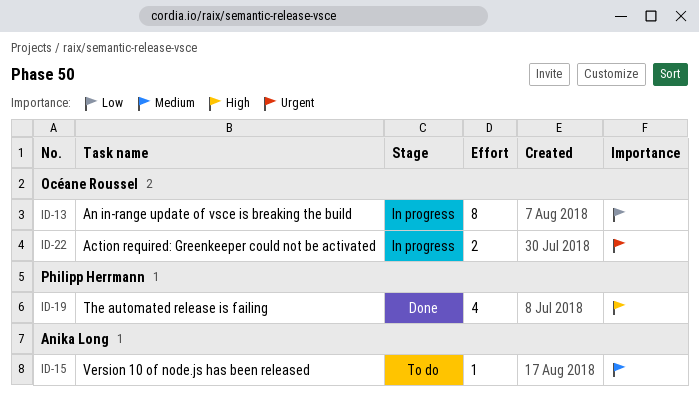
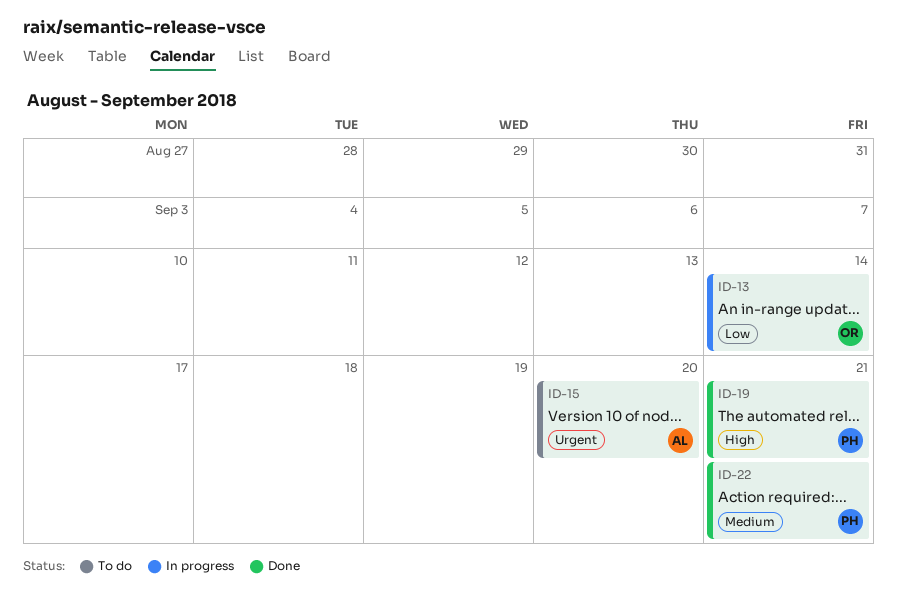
ID-15, priority: Medium -> Urgent
ID-22, status: In progress -> Done
ID-22, owner: Océane Roussel -> Philipp Herrmann
ID-22, priority: Urgent -> Medium

